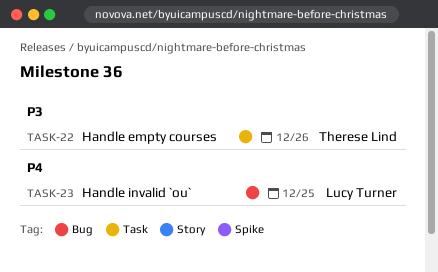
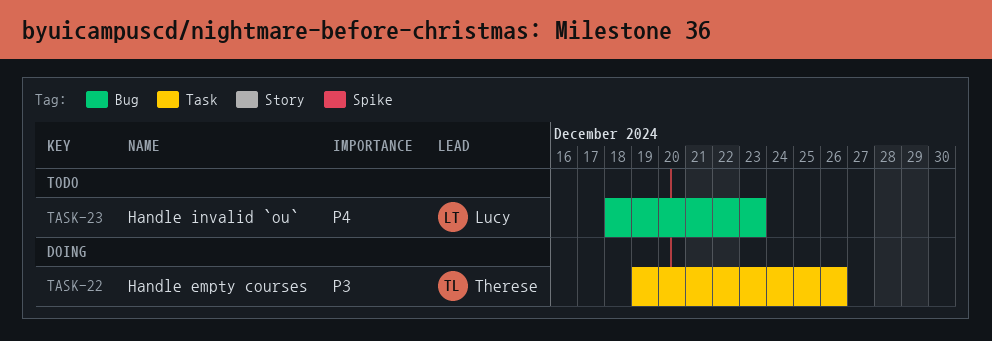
TASK-23, due: Dec 25 -> Dec 23

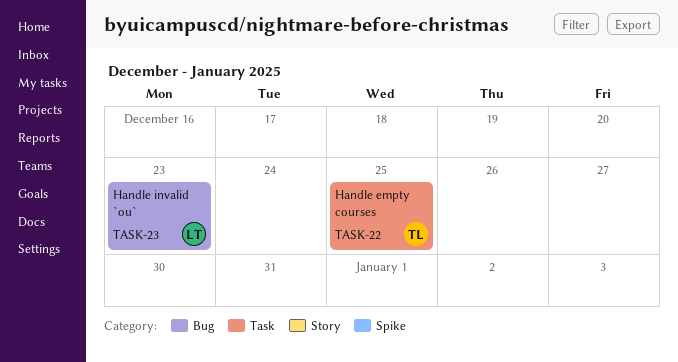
TASK-22, due: Dec 26 -> Dec 25

